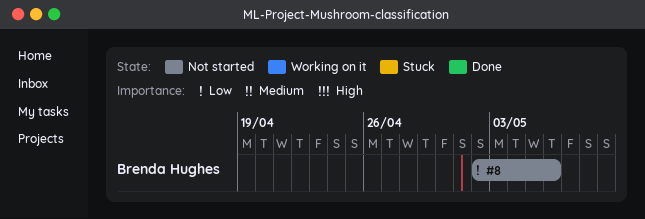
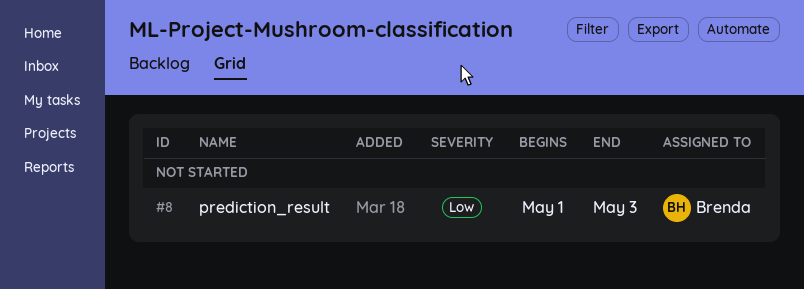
#8, start: May 2 -> May 1
#8, due: May 6 -> May 3

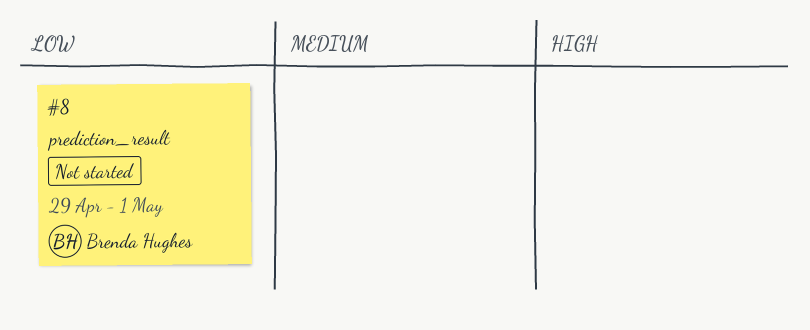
#8, start: May 1 -> Apr 29
#8, due: May 3 -> May 1

